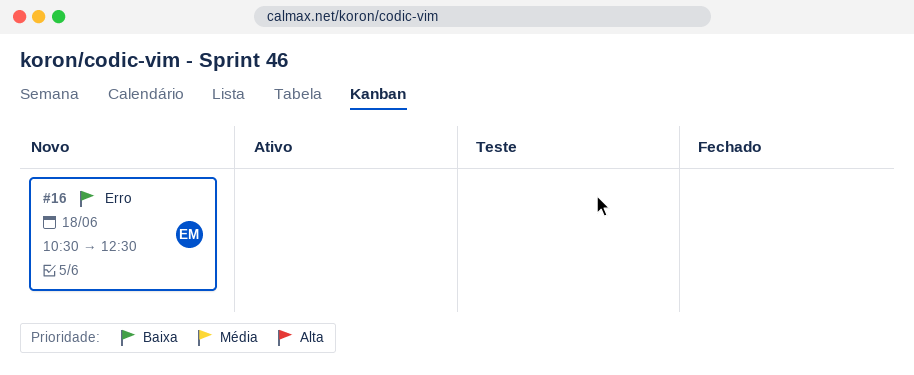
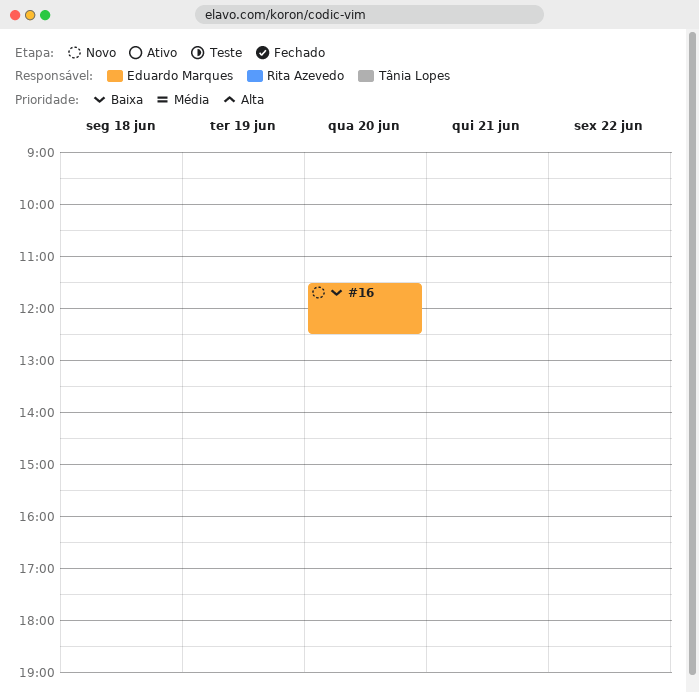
#16, day: Jun 18 -> Jun 20
#16, begins: 10:30 -> 11:30

